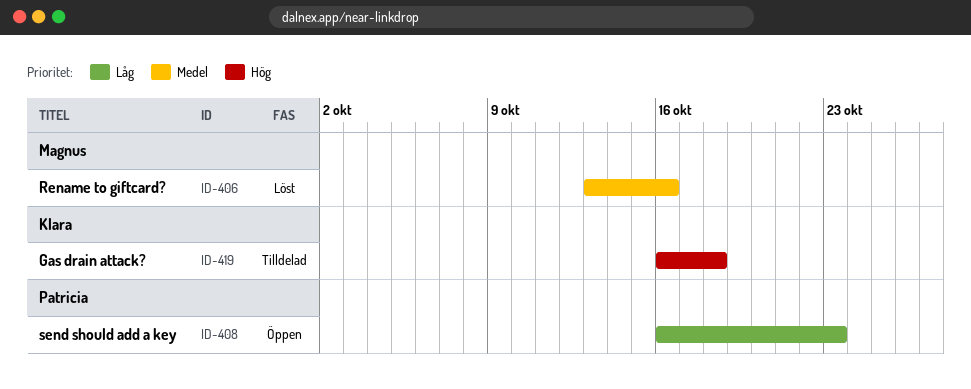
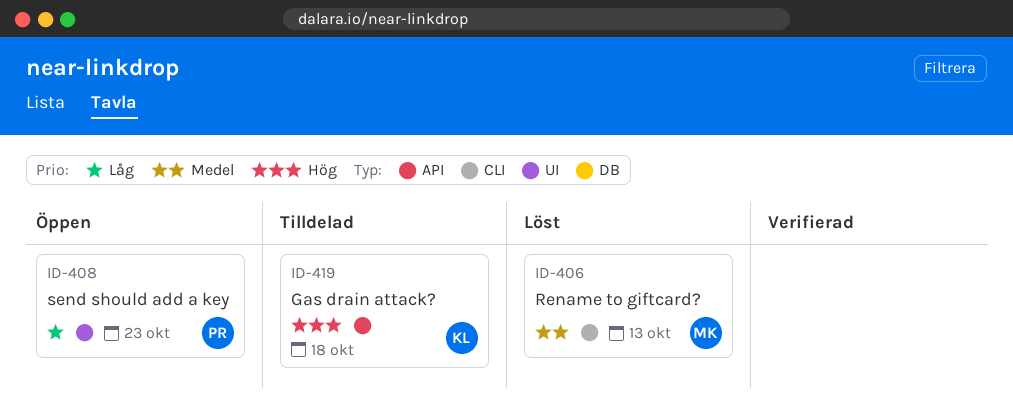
ID-406, due: Oct 16 -> Oct 13

